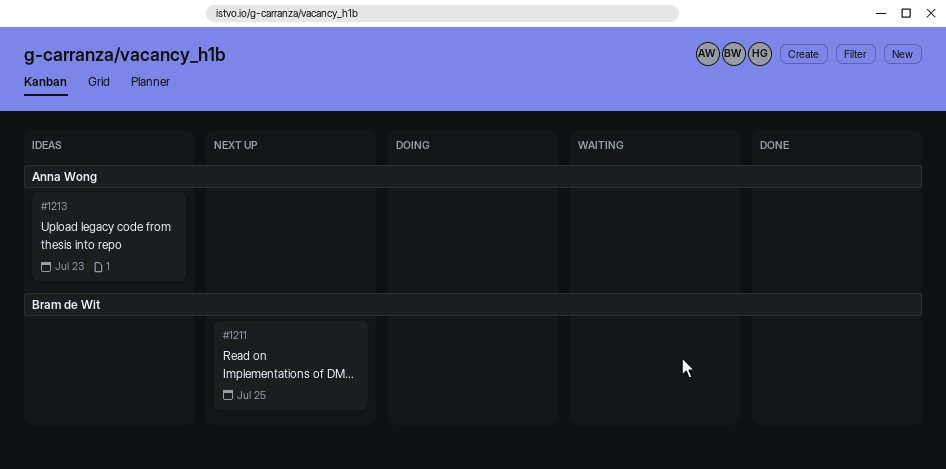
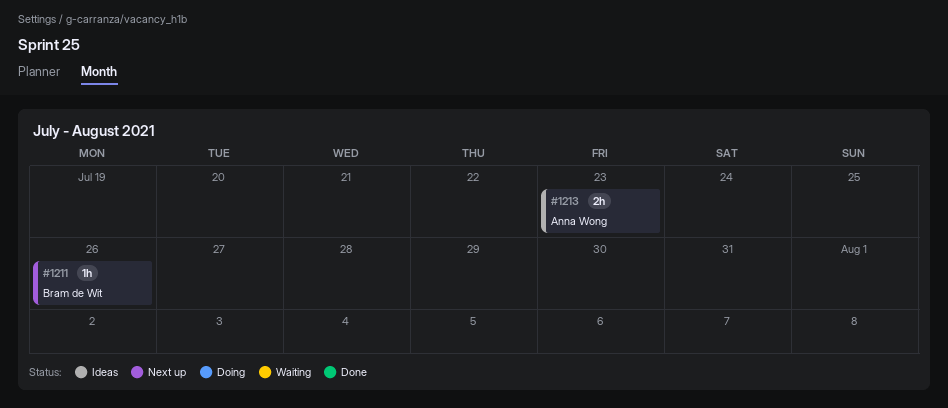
#1211, due: Jul 25 -> Jul 26

